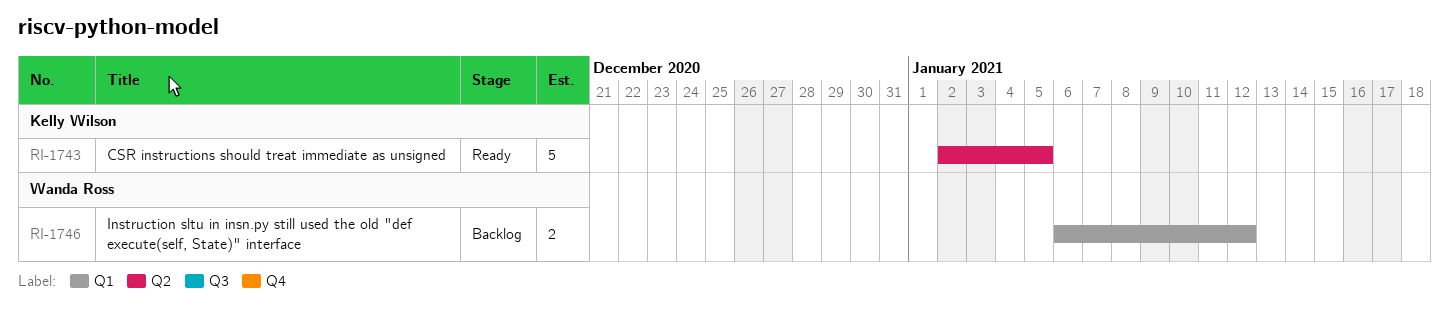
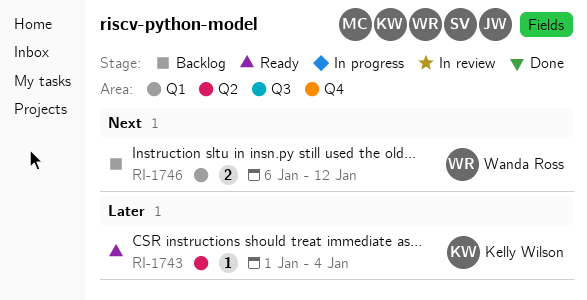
RI-1743, estimate: 5 -> 1
RI-1743, start: Jan 2 -> Jan 1
RI-1743, due: Jan 5 -> Jan 4

